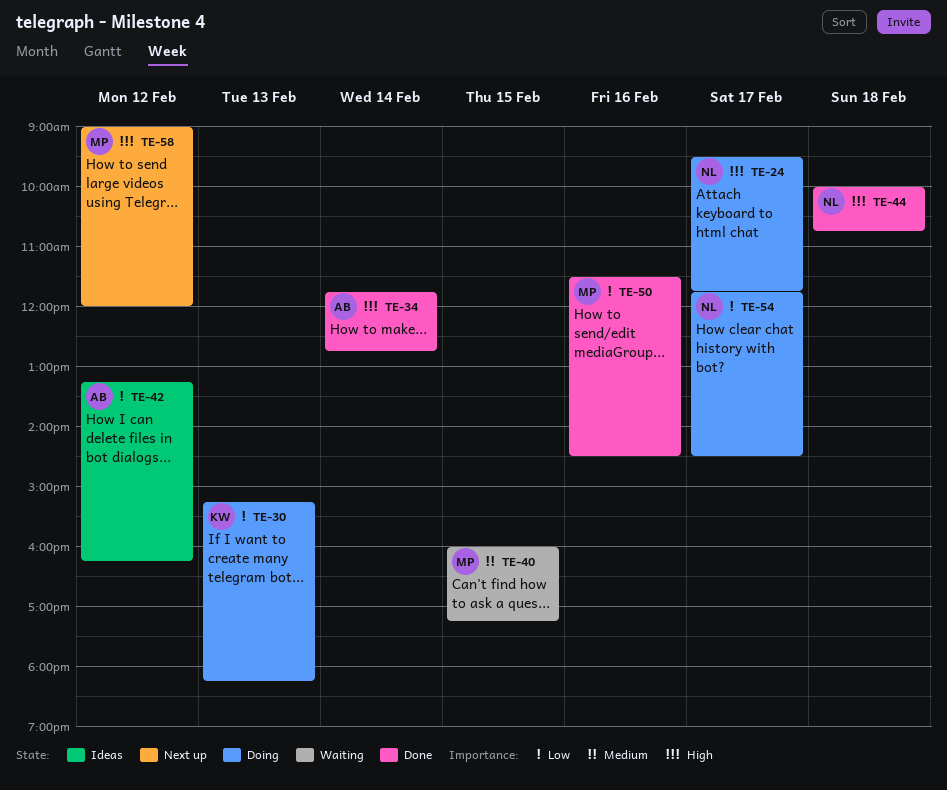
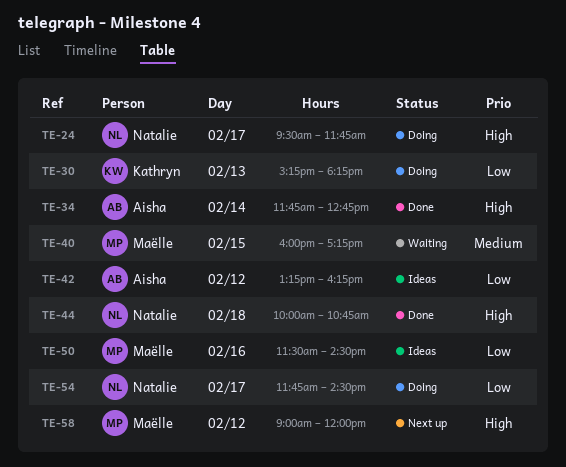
TE-50, status: Done -> Ideas

